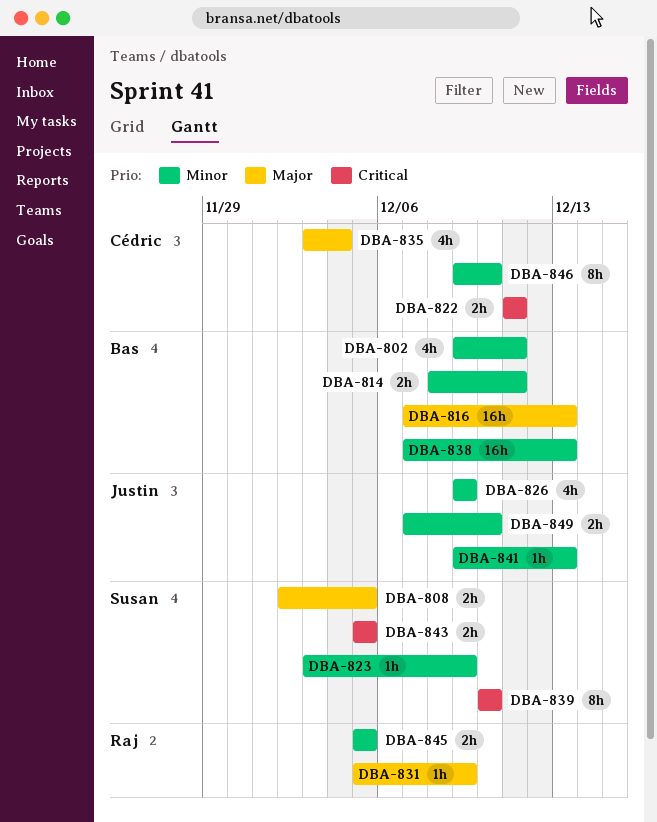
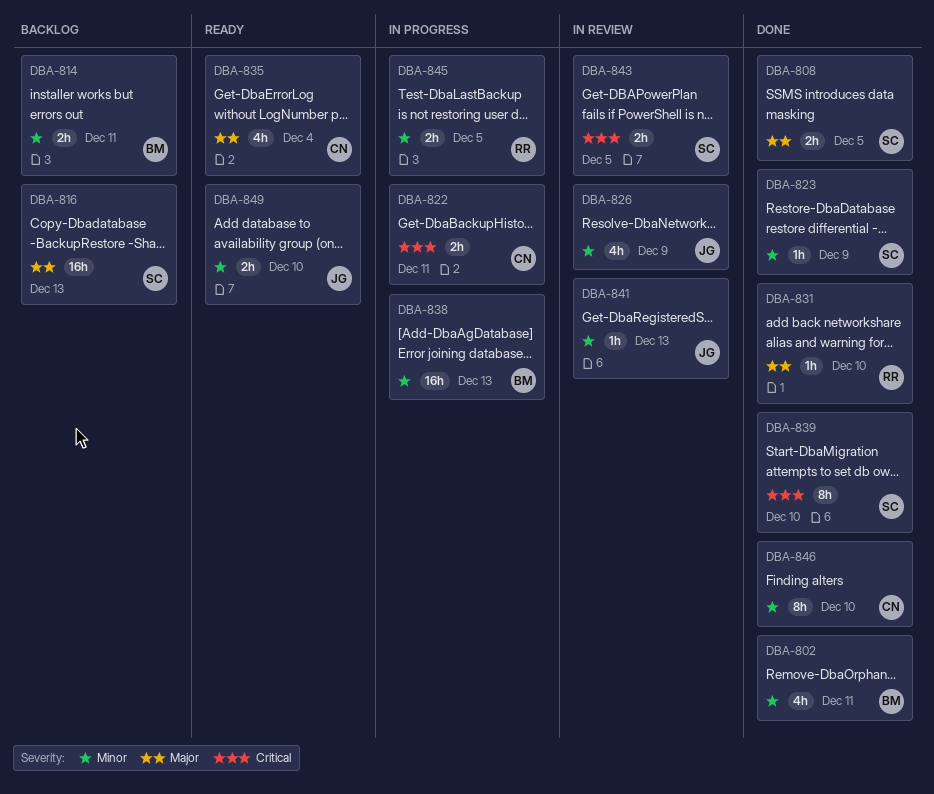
DBA-816, owner: Bas -> Susan
DBA-831, due: Dec 9 -> Dec 10

